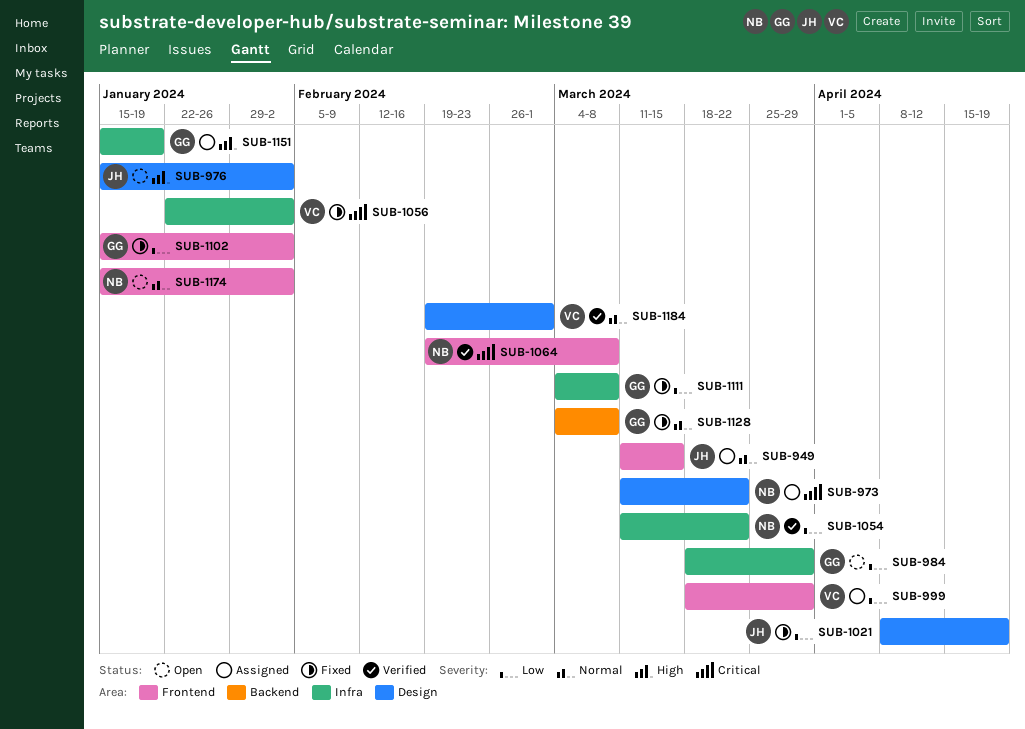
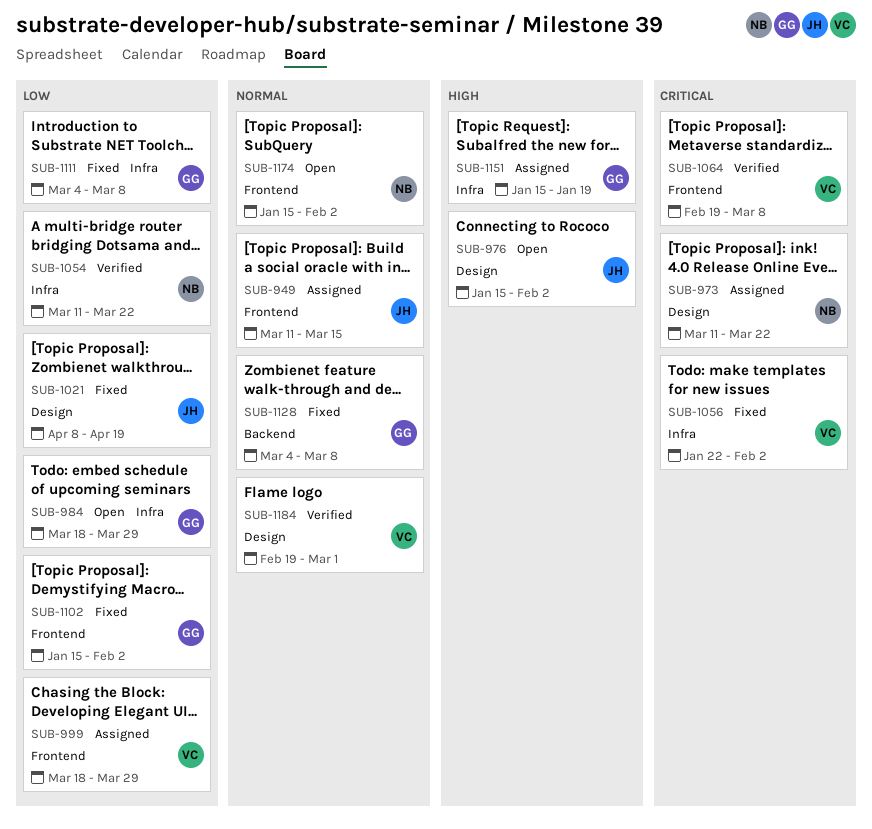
SUB-1064, owner: NB -> VC

